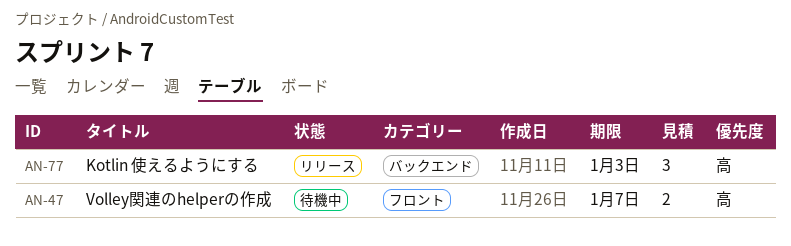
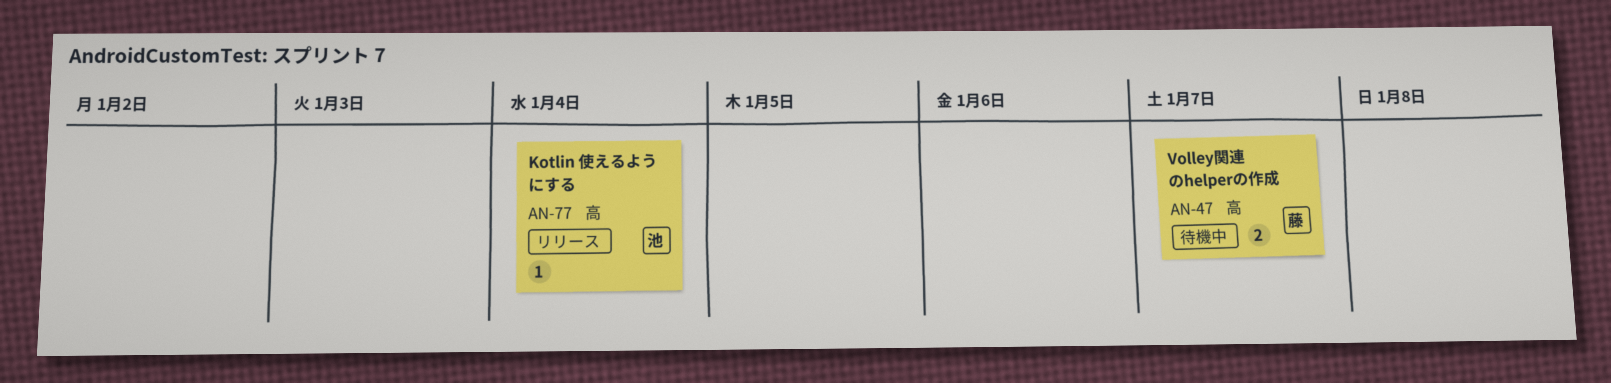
AN-77, estimate: 3 -> 1
AN-77, due: Jan 3 -> Jan 4

